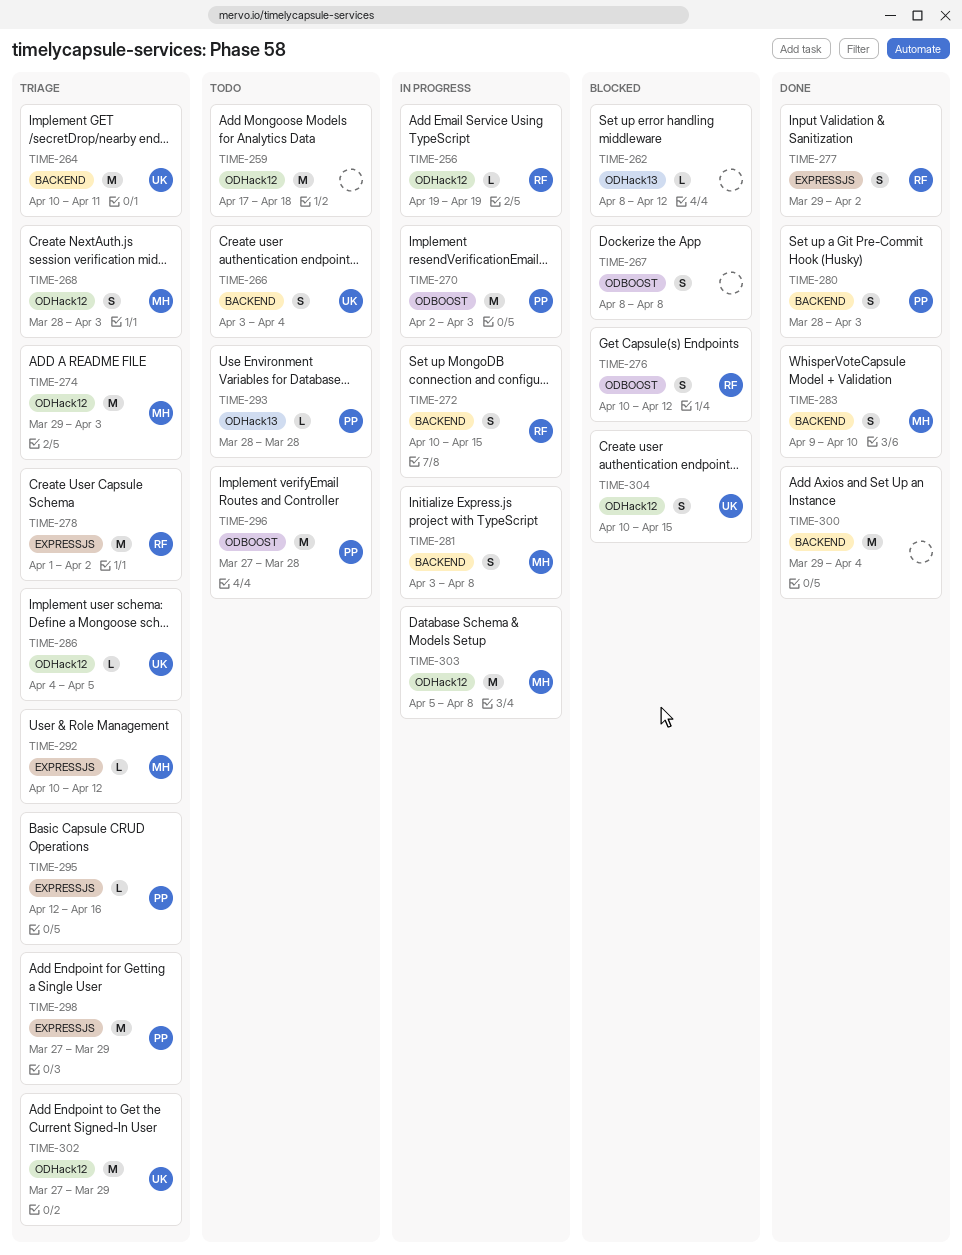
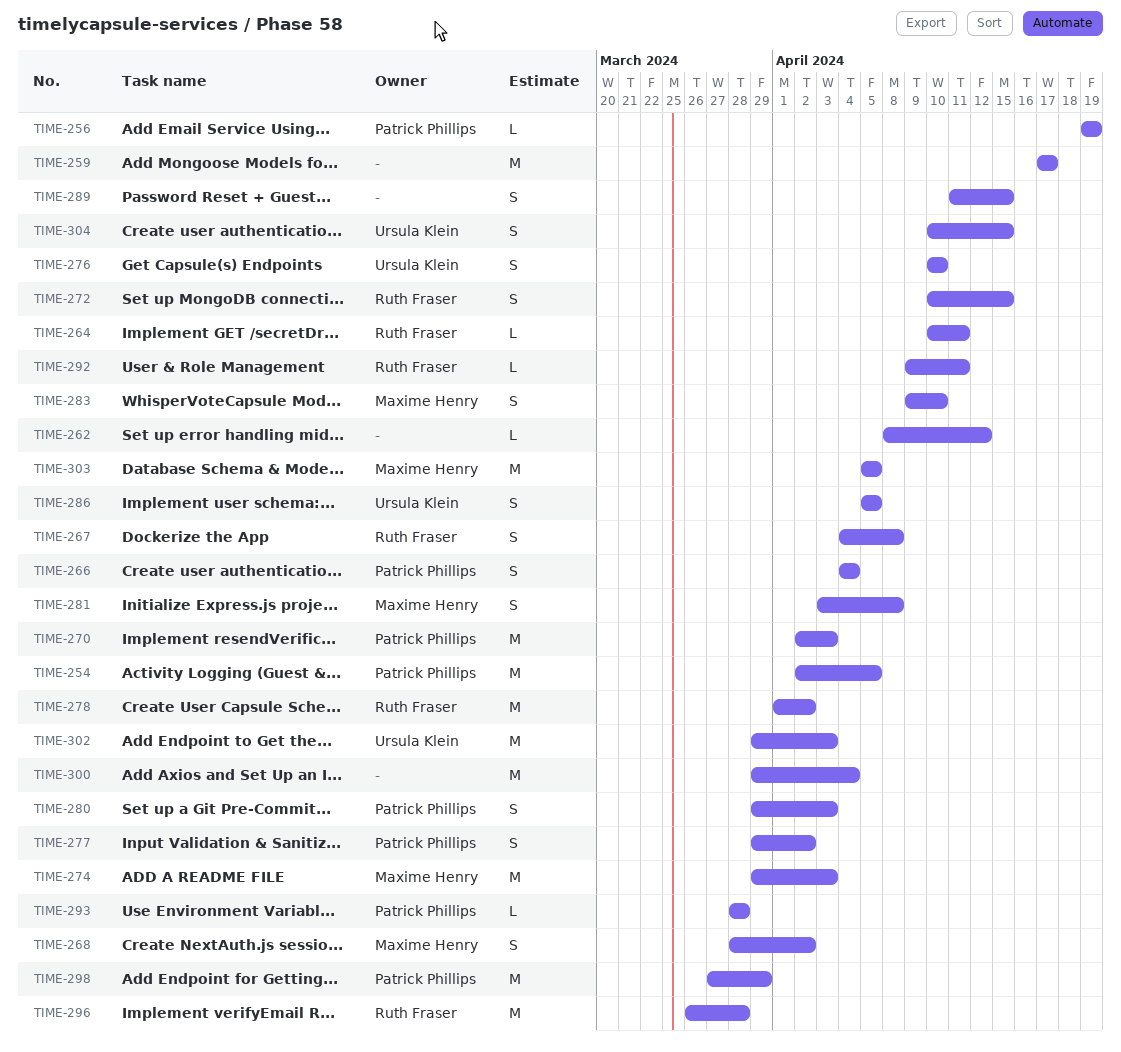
TIME-254: none -> present
TIME-256, owner: Ruth Fraser -> Patrick Phillips
TIME-259, due: Apr 18 -> Apr 17
TIME-264, owner: Ursula Klein -> Ruth Fraser
TIME-264, estimate: M -> L
TIME-266, owner: Ursula Klein -> Patrick Phillips
TIME-266, start: Apr 3 -> Apr 4
TIME-267, owner: none -> Ruth Fraser
TIME-267, start: Apr 8 -> Apr 4
TIME-268, due: Apr 3 -> Apr 2
TIME-276, owner: Ruth Fraser -> Ursula Klein
TIME-276, due: Apr 12 -> Apr 10
TIME-277, owner: Ruth Fraser -> Patrick Phillips
TIME-280, start: Mar 28 -> Mar 29
TIME-286, estimate: L -> S
TIME-286, start: Apr 4 -> Apr 5
TIME-289: none -> present
TIME-292, owner: Maxime Henry -> Ruth Fraser
TIME-292, start: Apr 10 -> Apr 9
TIME-292, due: Apr 12 -> Apr 11
TIME-295: present -> none
TIME-296, owner: Patrick Phillips -> Ruth Fraser
TIME-296, start: Mar 27 -> Mar 26
TIME-302, start: Mar 27 -> Mar 29
TIME-302, due: Mar 29 -> Apr 3
TIME-303, due: Apr 8 -> Apr 5

